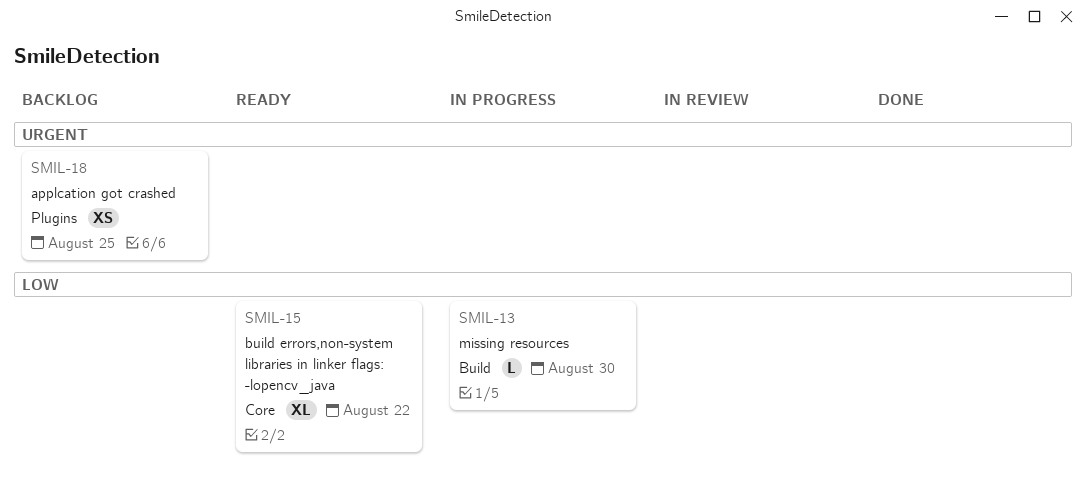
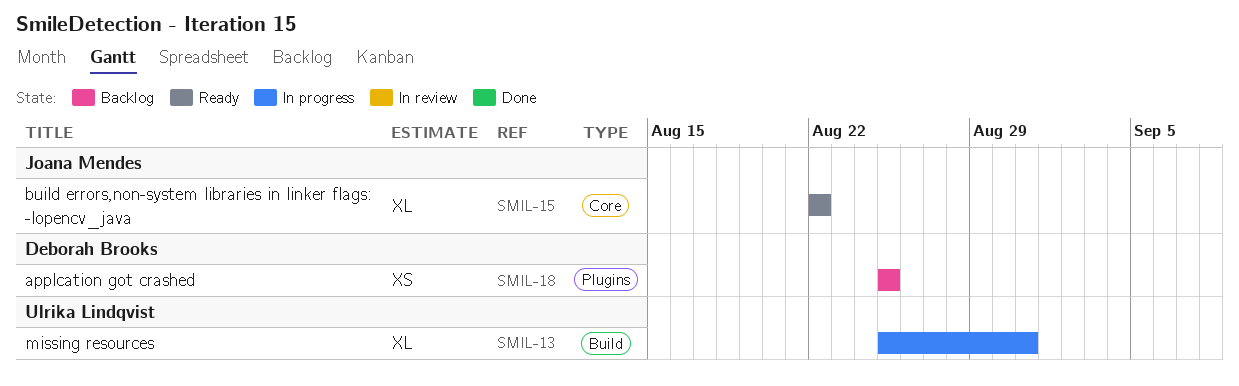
SMIL-13, estimate: L -> XL
SMIL-13, due: Aug 30 -> Aug 31

